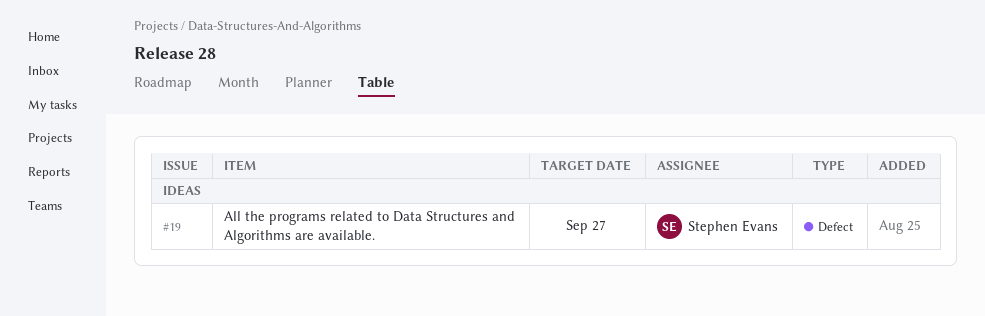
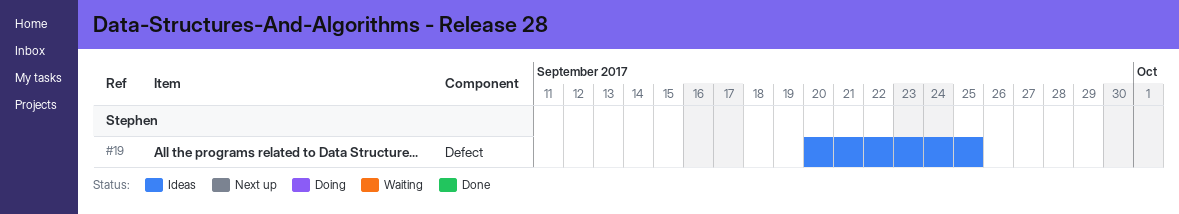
#19, due: Sep 27 -> Sep 25

